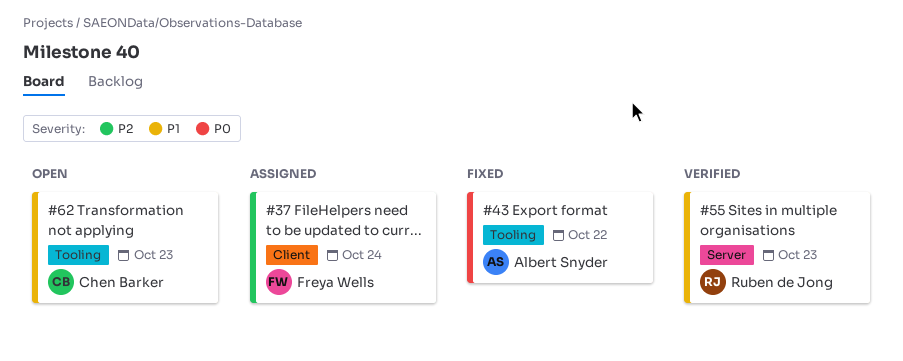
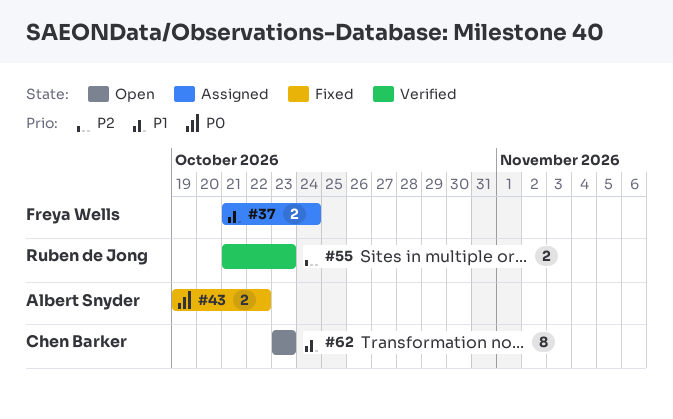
#37, priority: P2 -> P1
#55, priority: P1 -> P2

